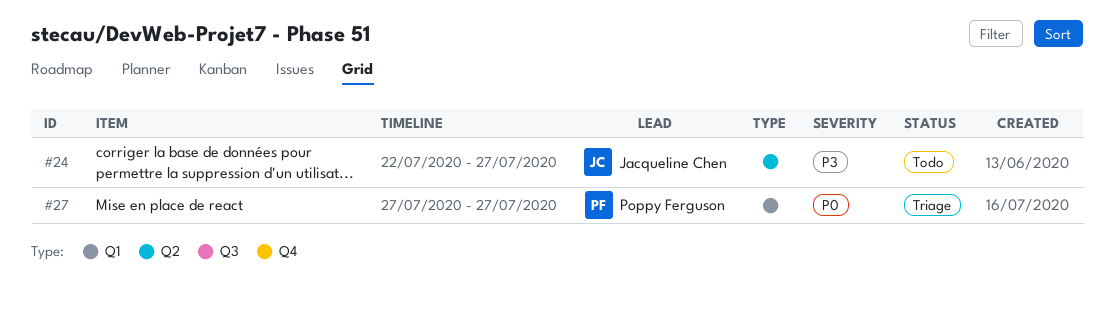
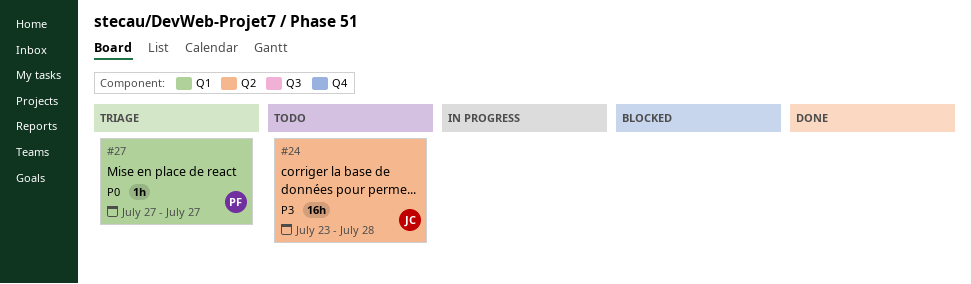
#24, start: Jul 22 -> Jul 23
#24, due: Jul 27 -> Jul 28

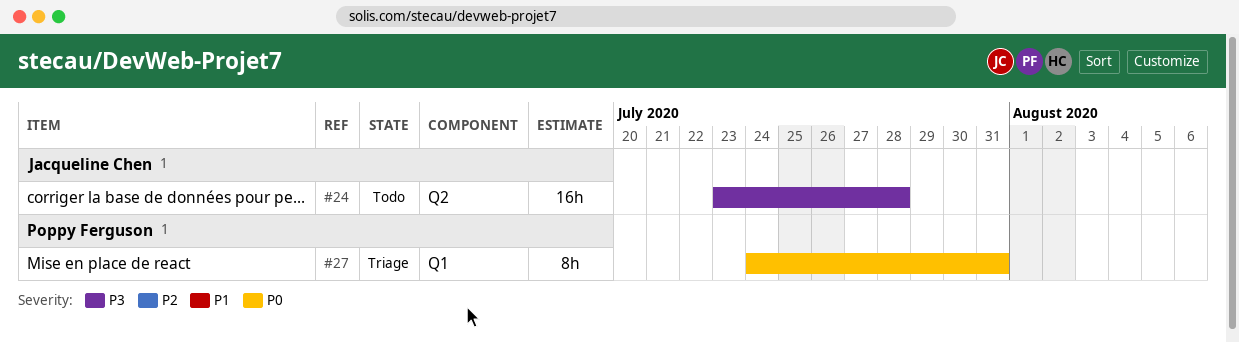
#27, estimate: 1h -> 8h
#27, start: Jul 27 -> Jul 24
#27, due: Jul 27 -> Jul 31

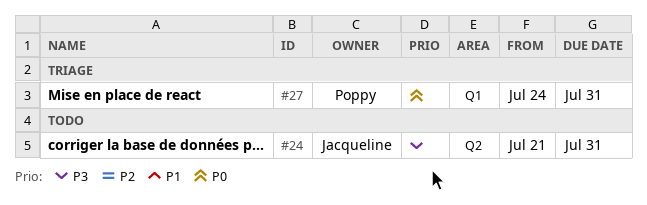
#24, start: Jul 23 -> Jul 21
#24, due: Jul 28 -> Jul 31

